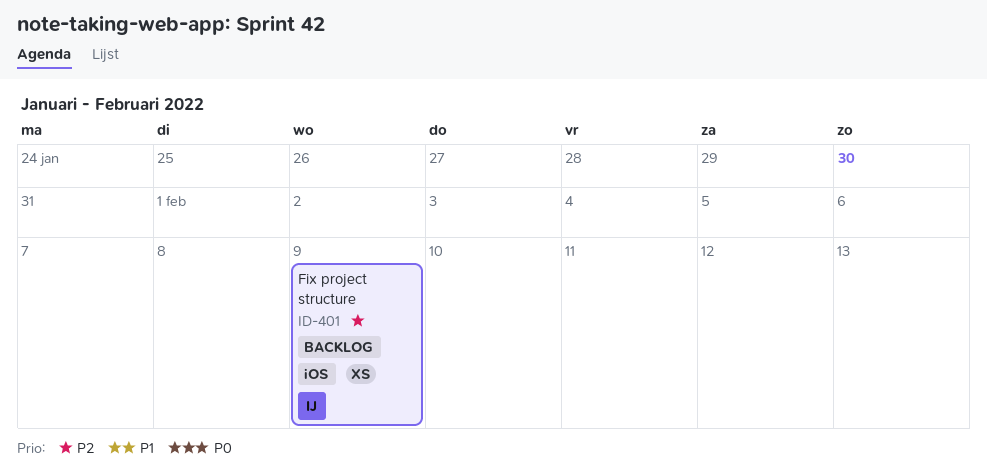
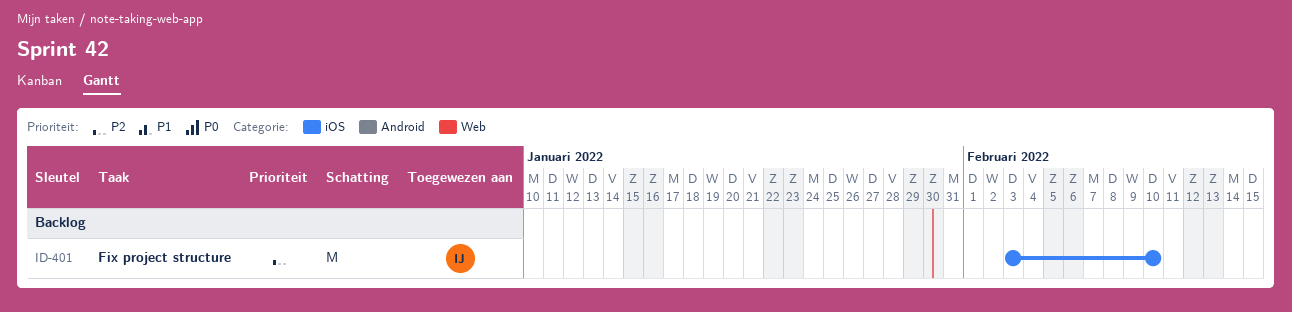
ID-401, estimate: XS -> M
ID-401, due: Feb 9 -> Feb 10

